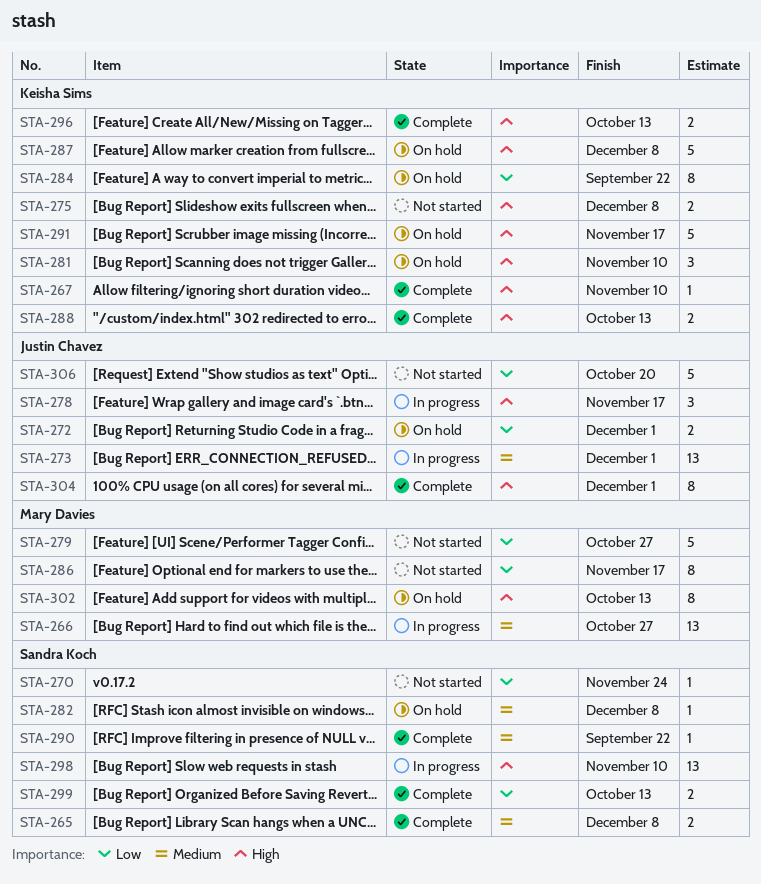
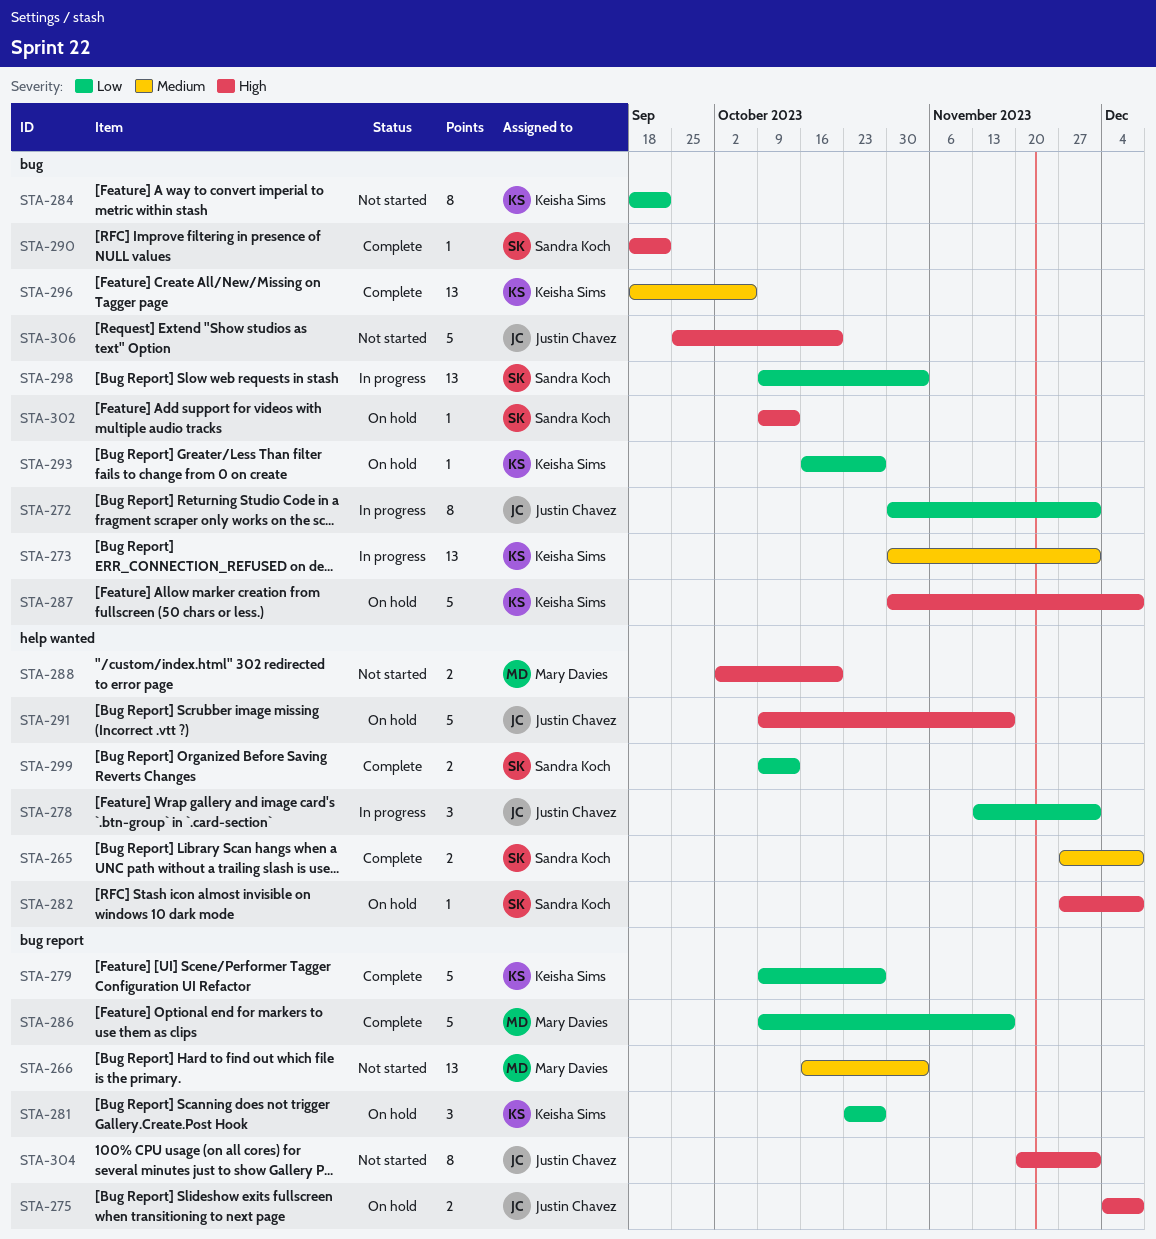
STA-266, status: In progress -> Not started
STA-266, due: Oct 27 -> Nov 3
STA-267: present -> none
STA-270: present -> none
STA-272, status: On hold -> In progress
STA-272, estimate: 2 -> 8
STA-273, owner: Justin Chavez -> Keisha Sims
STA-275, status: Not started -> On hold
STA-275, owner: Keisha Sims -> Justin Chavez
STA-278, priority: High -> Low
STA-278, due: Nov 17 -> Dec 1
STA-279, status: Not started -> Complete
STA-279, owner: Mary Davies -> Keisha Sims
STA-281, priority: High -> Low
STA-281, due: Nov 10 -> Oct 27
STA-282, priority: Medium -> High
STA-284, status: On hold -> Not started
STA-286, status: Not started -> Complete
STA-286, estimate: 8 -> 5
STA-288, status: Complete -> Not started
STA-288, owner: Keisha Sims -> Mary Davies
STA-288, due: Oct 13 -> Oct 20
STA-290, priority: Medium -> High
STA-291, owner: Keisha Sims -> Justin Chavez
STA-293: none -> present
STA-296, priority: High -> Medium
STA-296, estimate: 2 -> 13
STA-296, due: Oct 13 -> Oct 6
STA-298, priority: High -> Low
STA-298, due: Nov 10 -> Nov 3
STA-302, owner: Mary Davies -> Sandra Koch
STA-302, estimate: 8 -> 1
STA-304, status: Complete -> Not started
STA-306, priority: Low -> High

